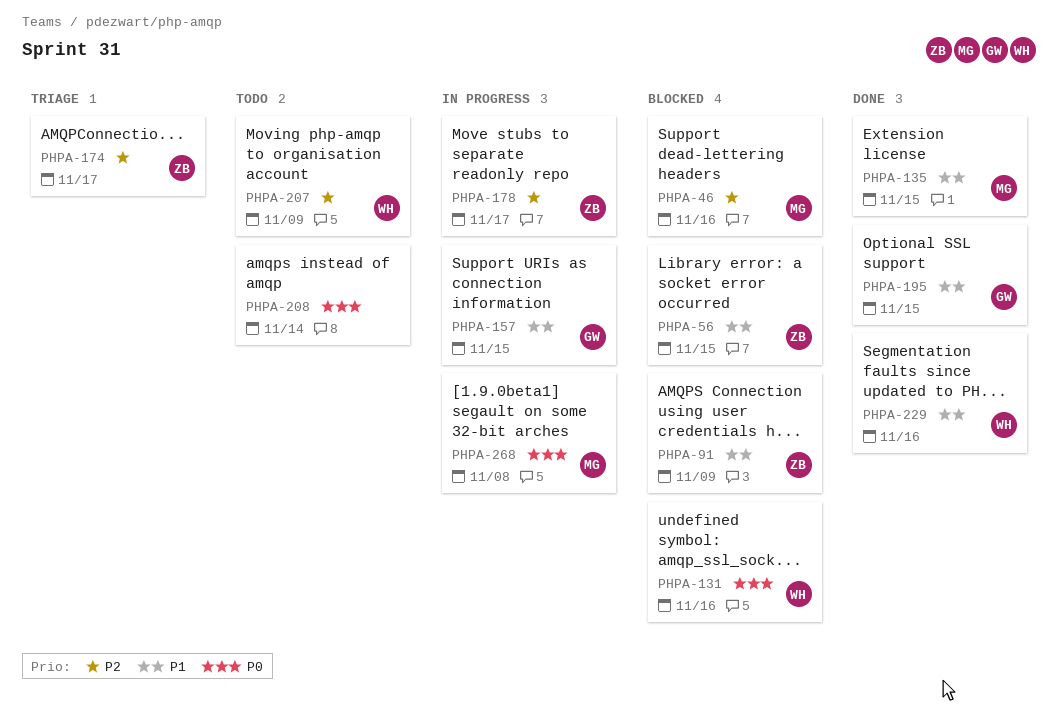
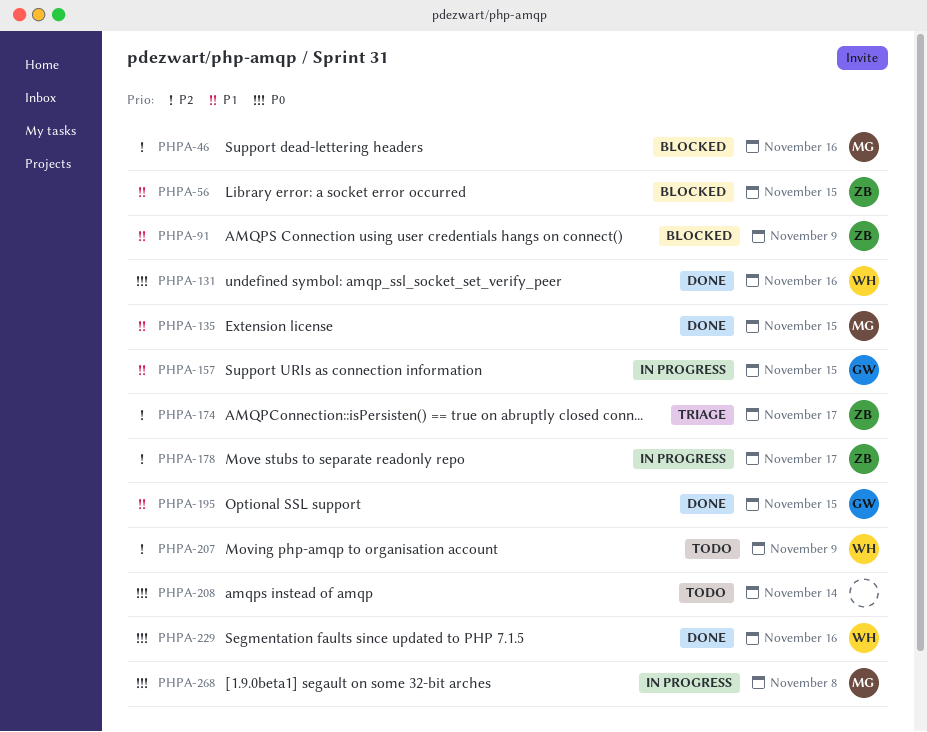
PHPA-131, status: Blocked -> Done
PHPA-229, priority: P1 -> P0

